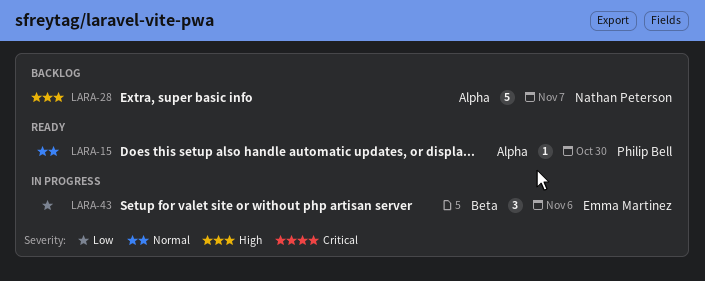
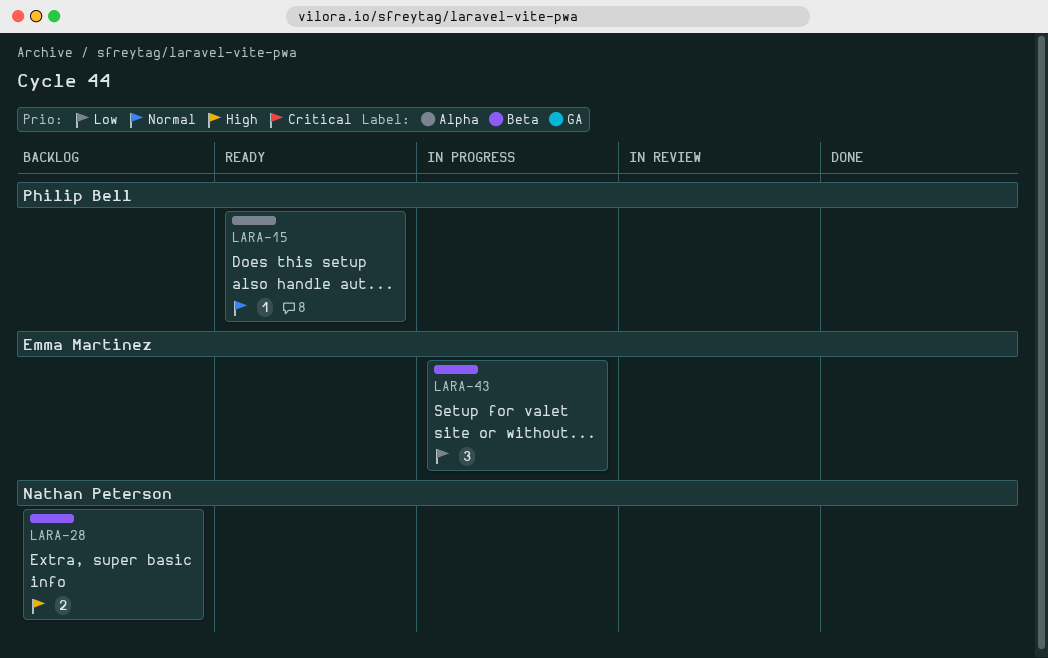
LARA-28, label: Alpha -> Beta
LARA-28, estimate: 5 -> 2

